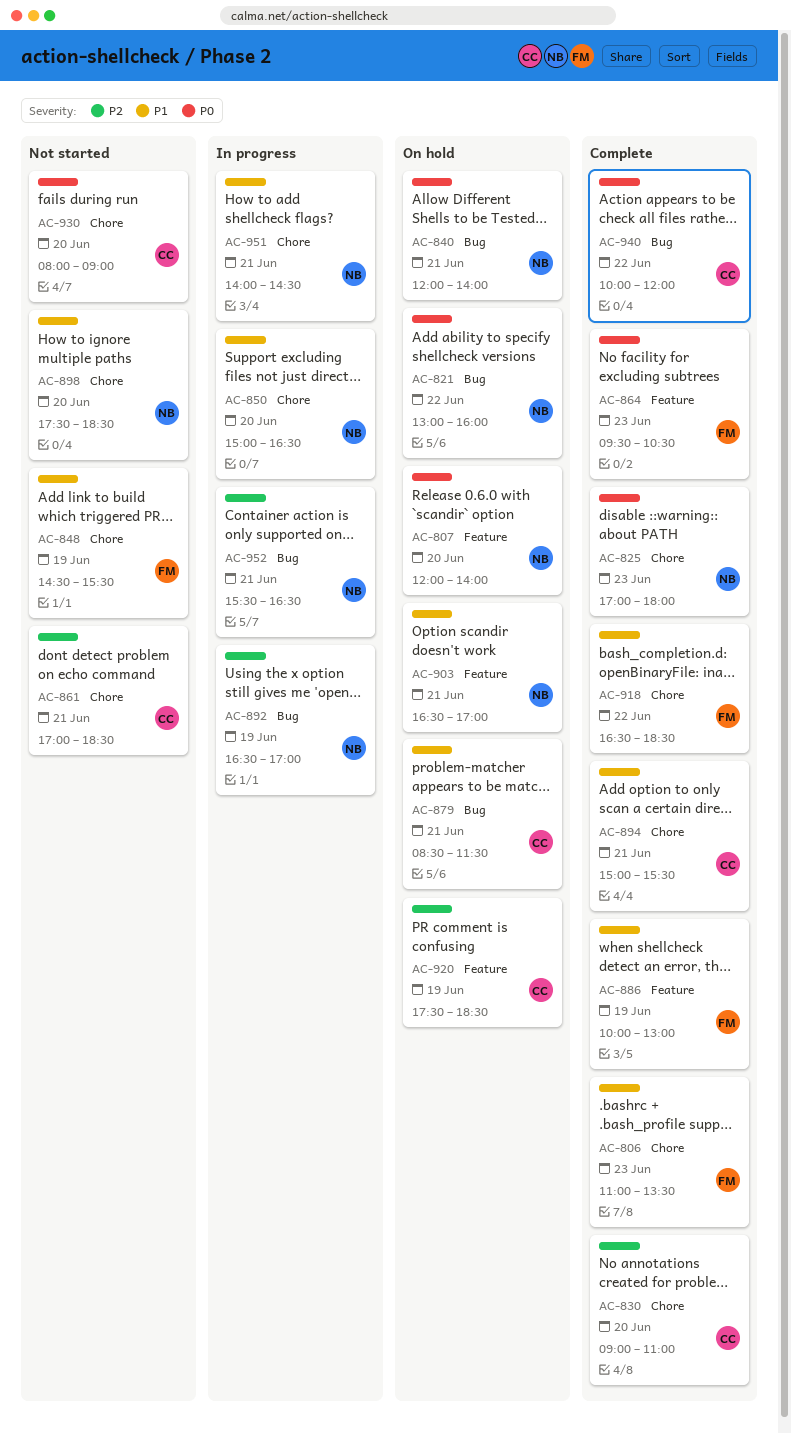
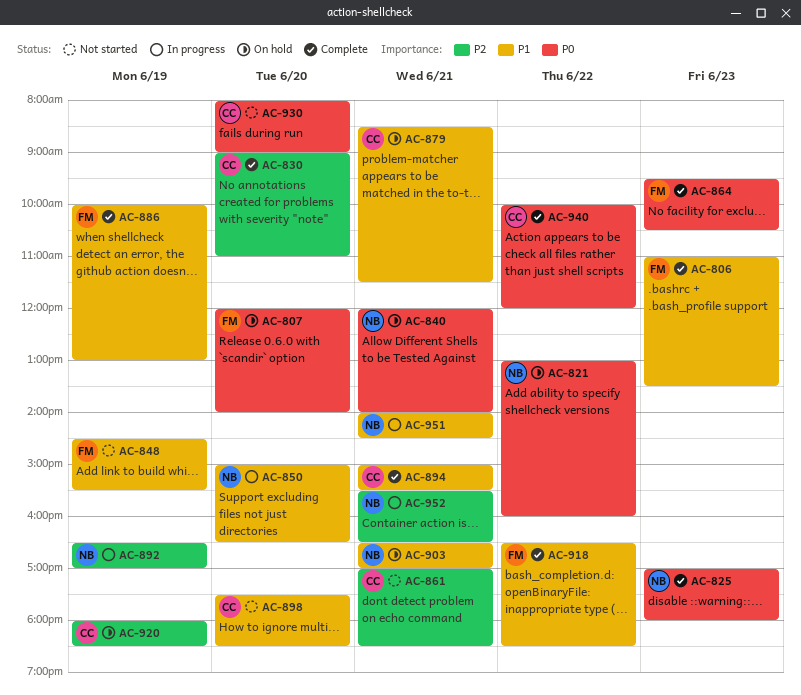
AC-807, owner: NB -> FM
AC-898, owner: NB -> CC
AC-920, begins: 17:30 -> 18:00

